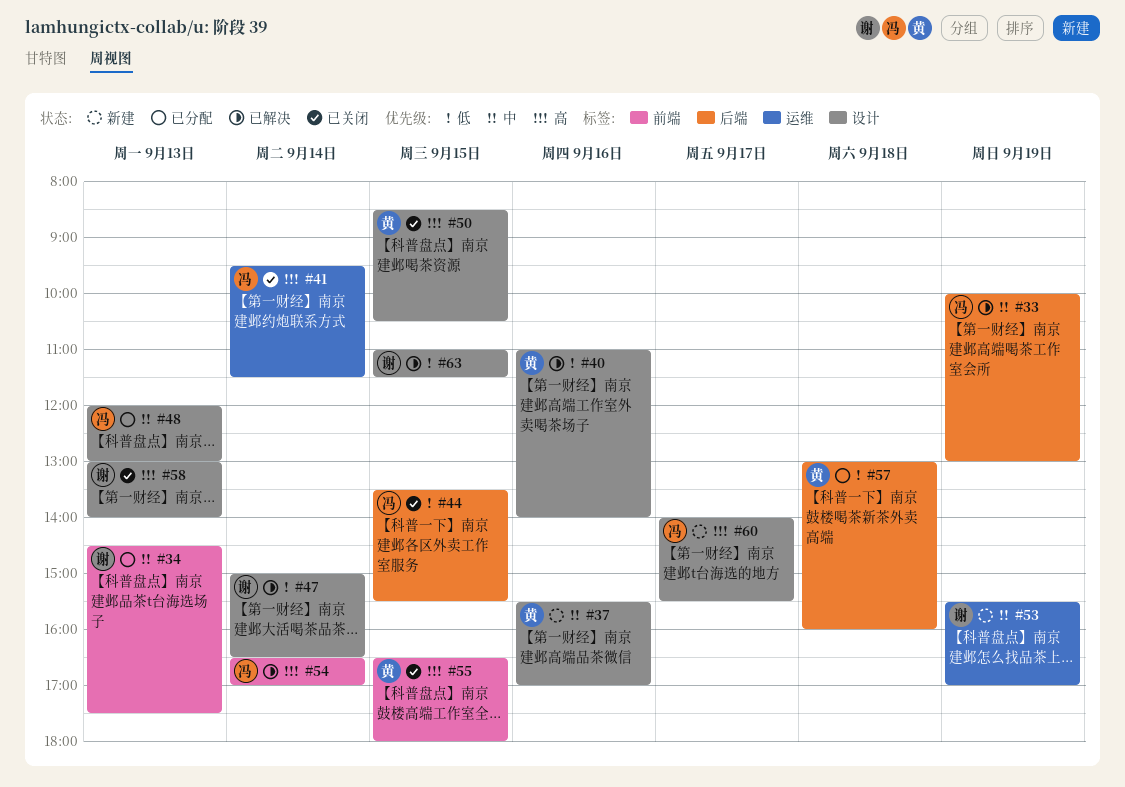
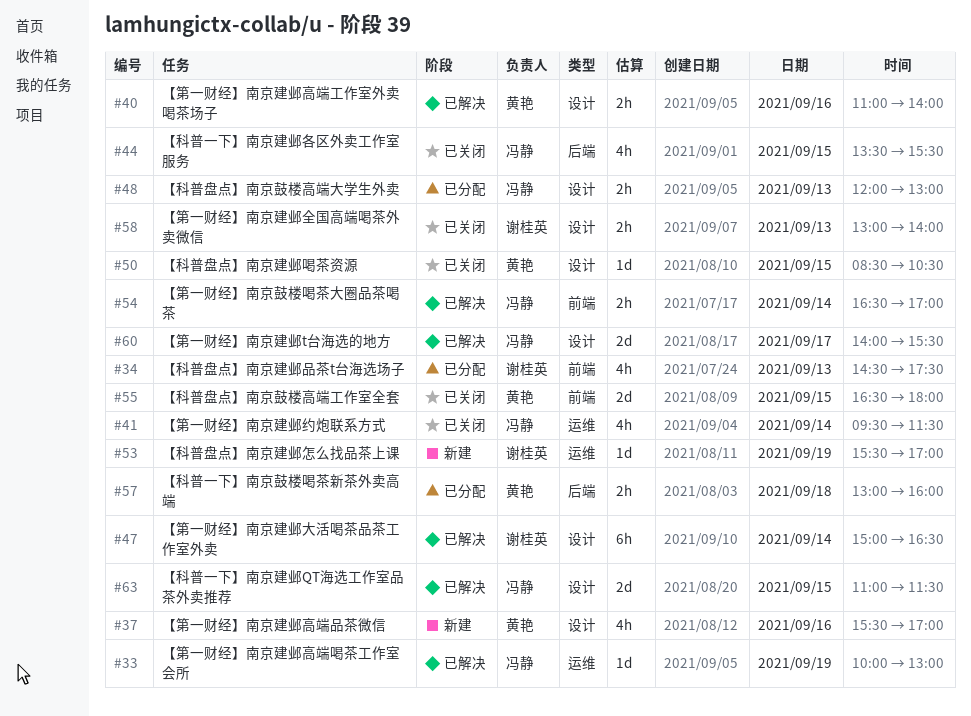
#33, label: 后端 -> 运维
#60, status: 新建 -> 已解决
#63, owner: 谢桂英 -> 冯静

